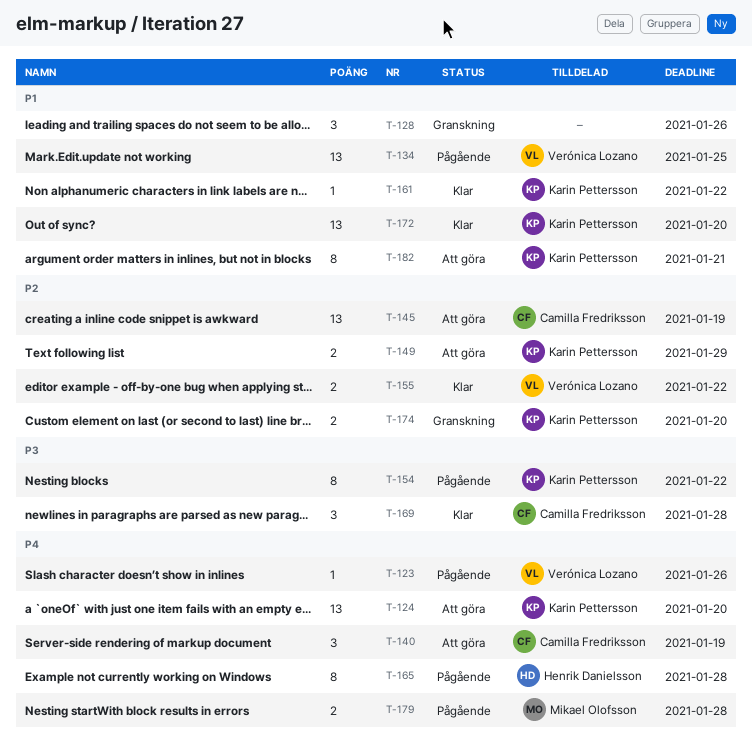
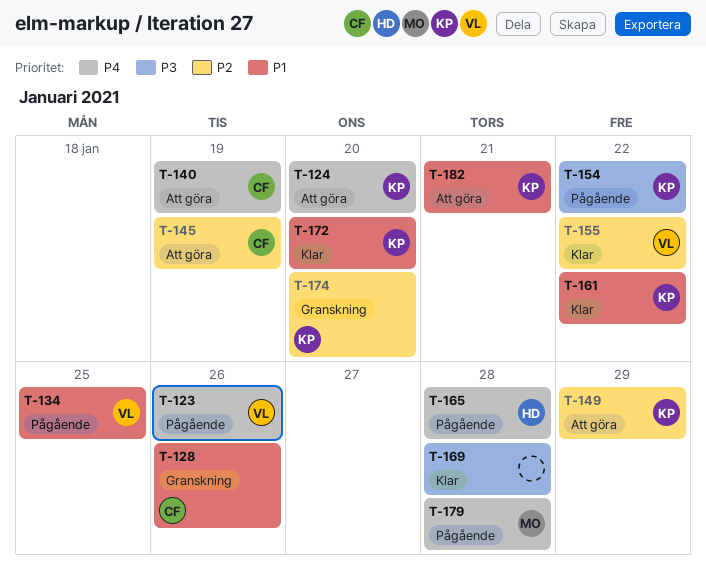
T-128, owner: none -> Camilla Fredriksson
T-169, owner: Camilla Fredriksson -> none

